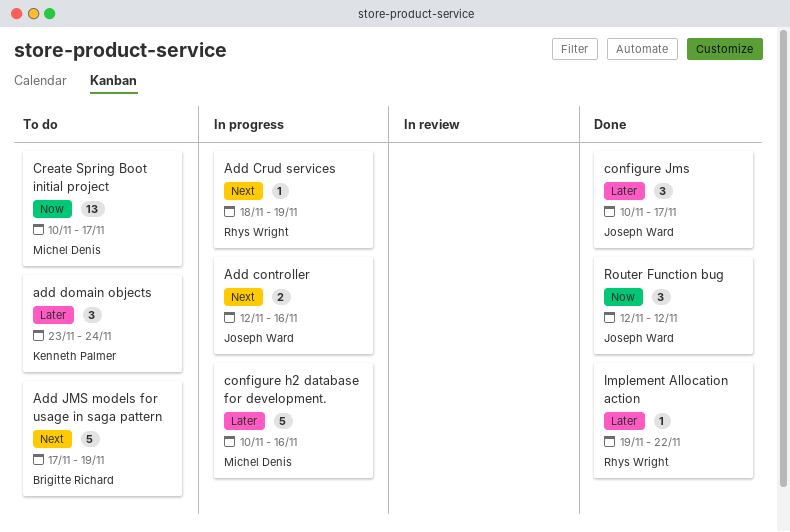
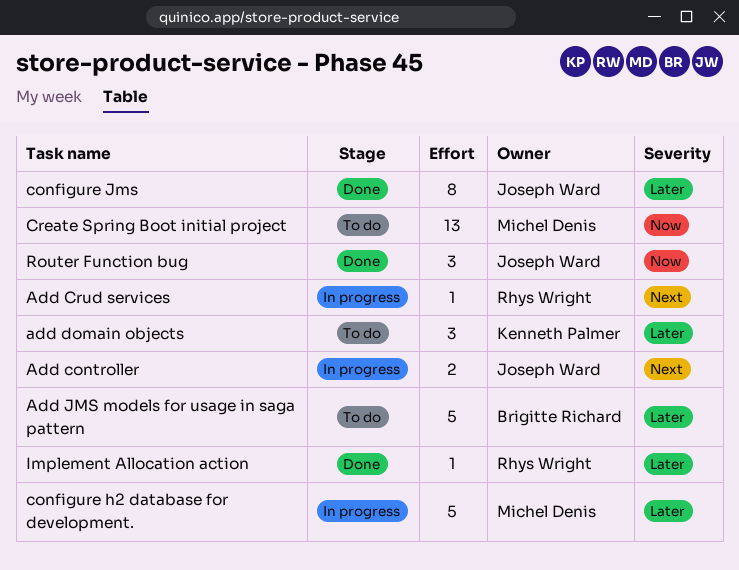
Add JMS models for usage in saga pattern, priority: Next -> Later
configure Jms, estimate: 3 -> 8

